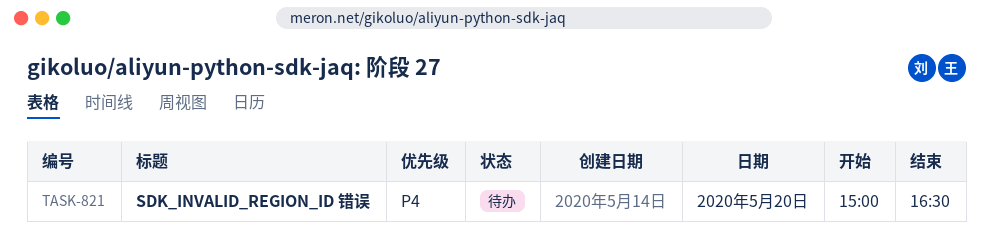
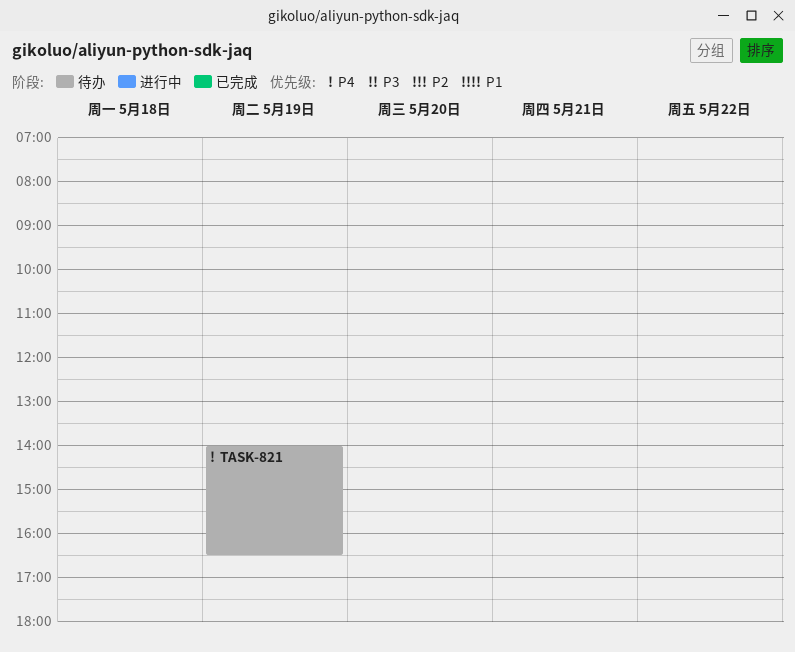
TASK-821, day: May 20 -> May 19
TASK-821, begins: 15:00 -> 14:00

